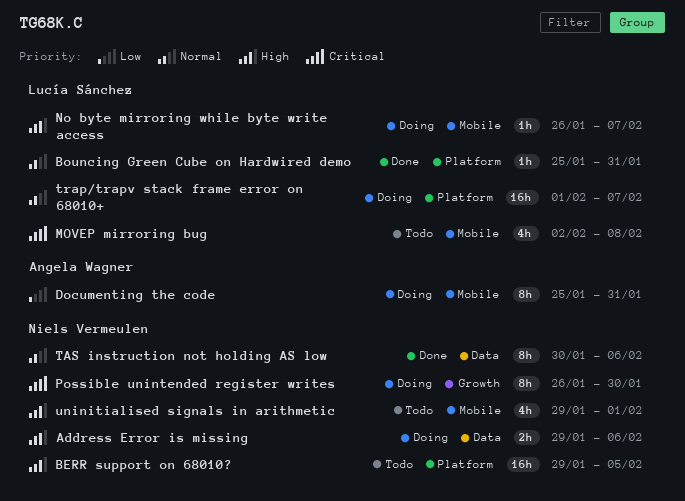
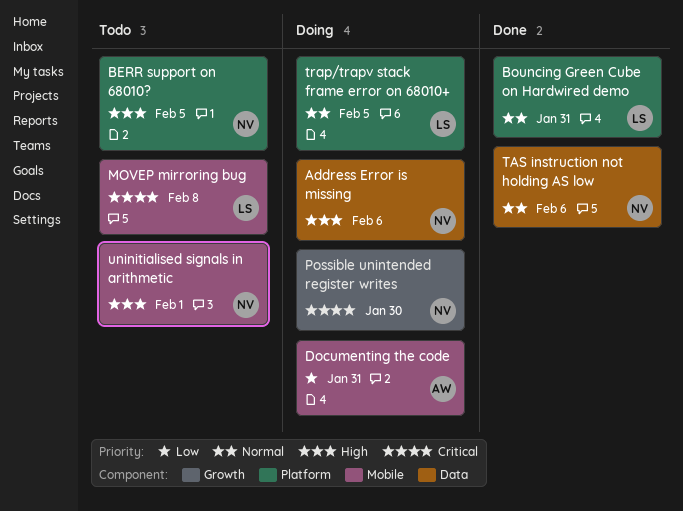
No byte mirroring while byte write access: present -> none
trap/trapv stack frame error on 68010+, due: Feb 7 -> Feb 5

